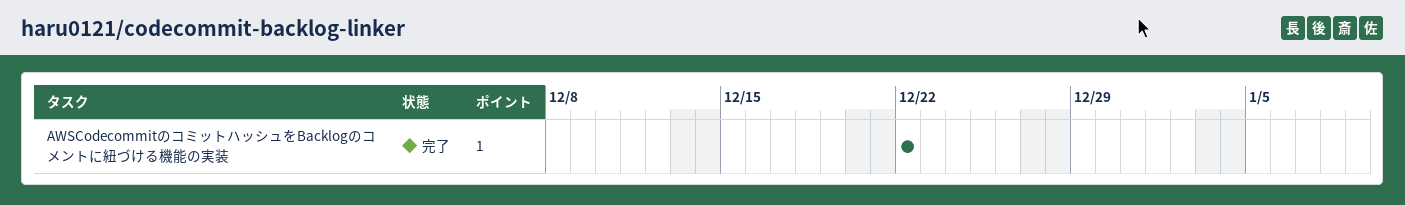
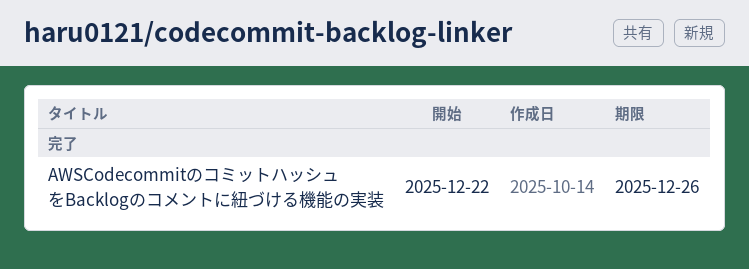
AWSCodecommitのコミットハッシュをBacklogのコメントに紐づける機能の実装, due: Dec 22 -> Dec 26

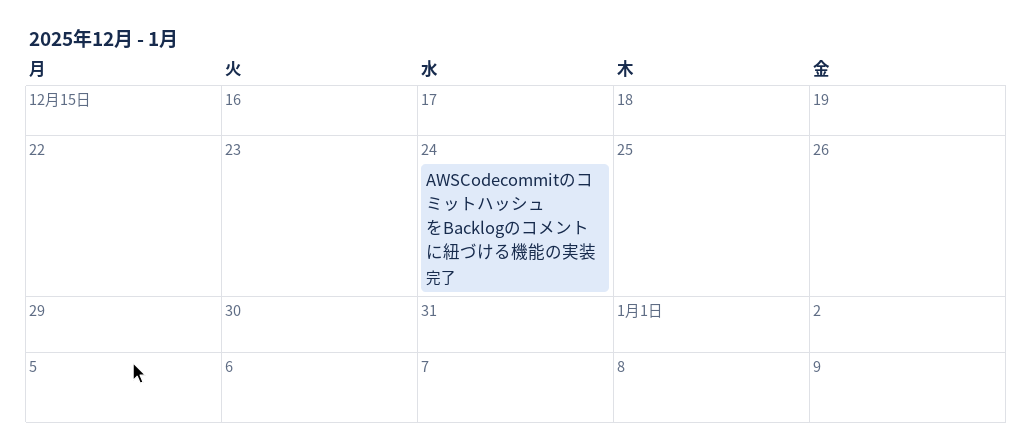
AWSCodecommitのコミットハッシュをBacklogのコメントに紐づける機能の実装, due: Dec 26 -> Dec 24

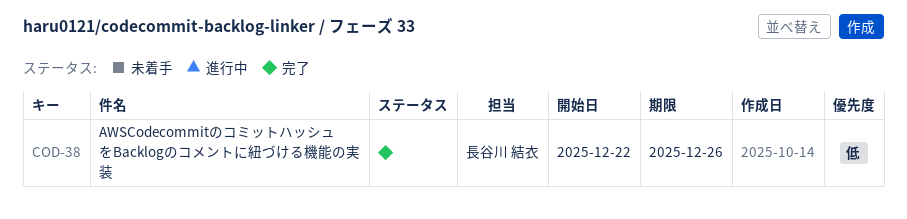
AWSCodecommitのコミットハッシュをBacklogのコメントに紐づける機能の実装, due: Dec 24 -> Dec 26

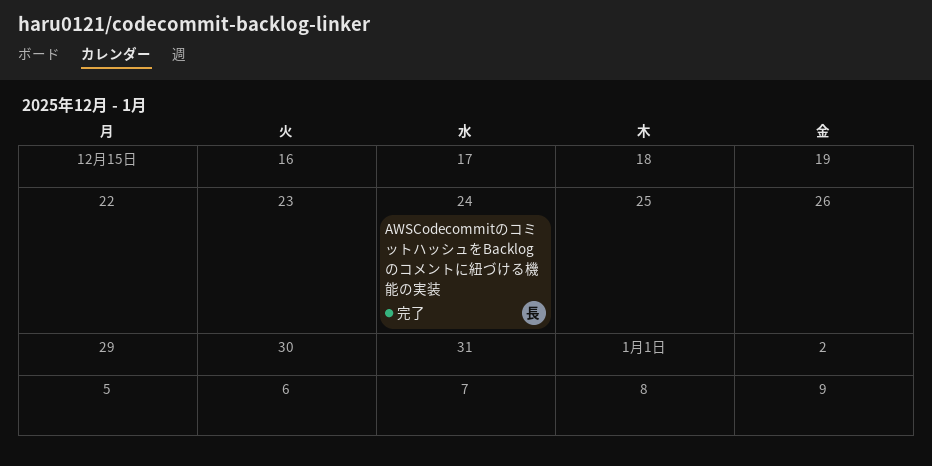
AWSCodecommitのコミットハッシュをBacklogのコメントに紐づける機能の実装, due: Dec 26 -> Dec 24

